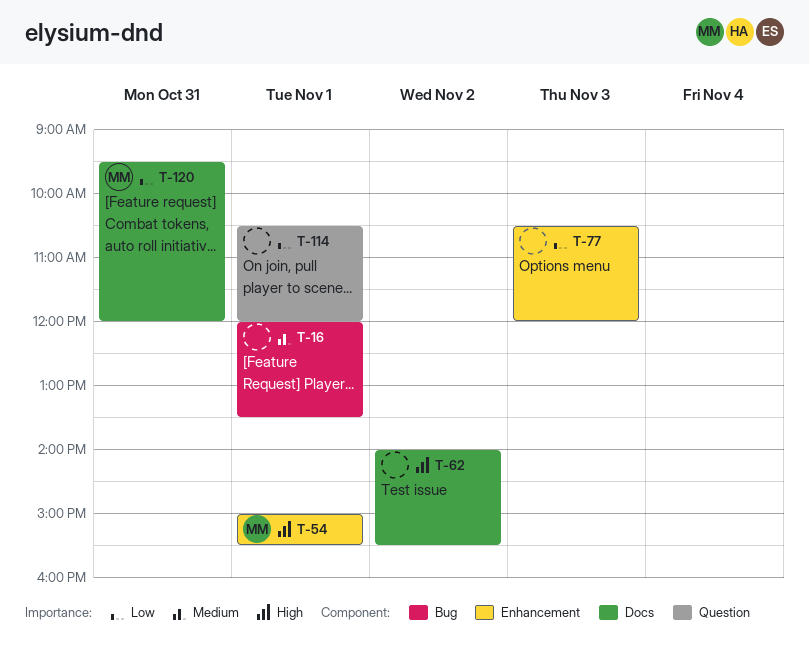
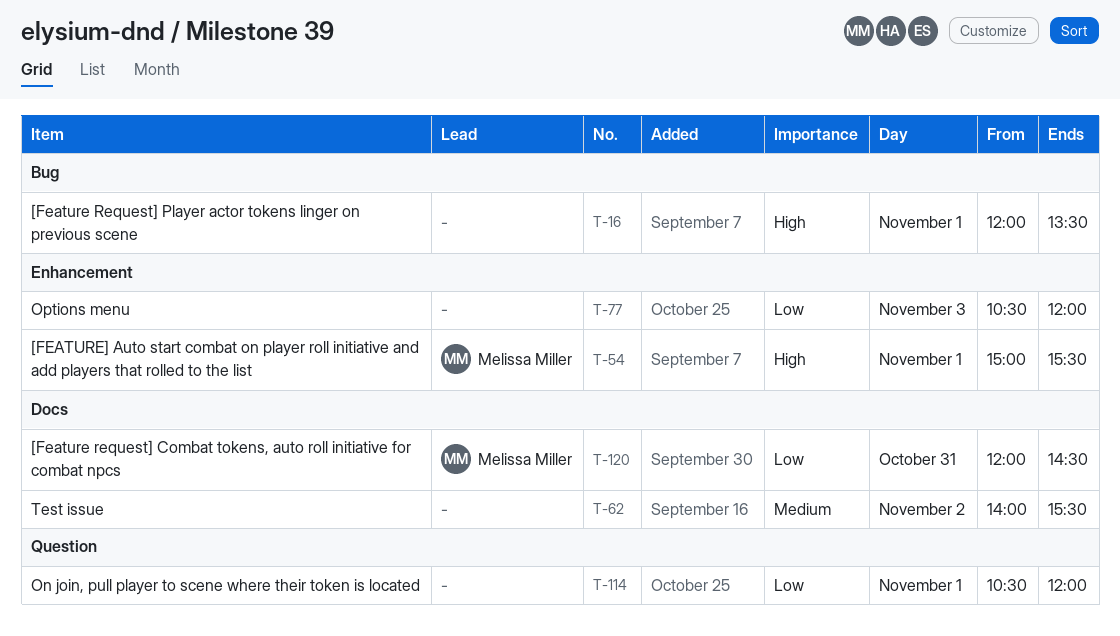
T-16, priority: Medium -> High
T-62, priority: High -> Medium
T-120, begins: 09:30 -> 12:00
T-120, ends: 12:00 -> 14:30

